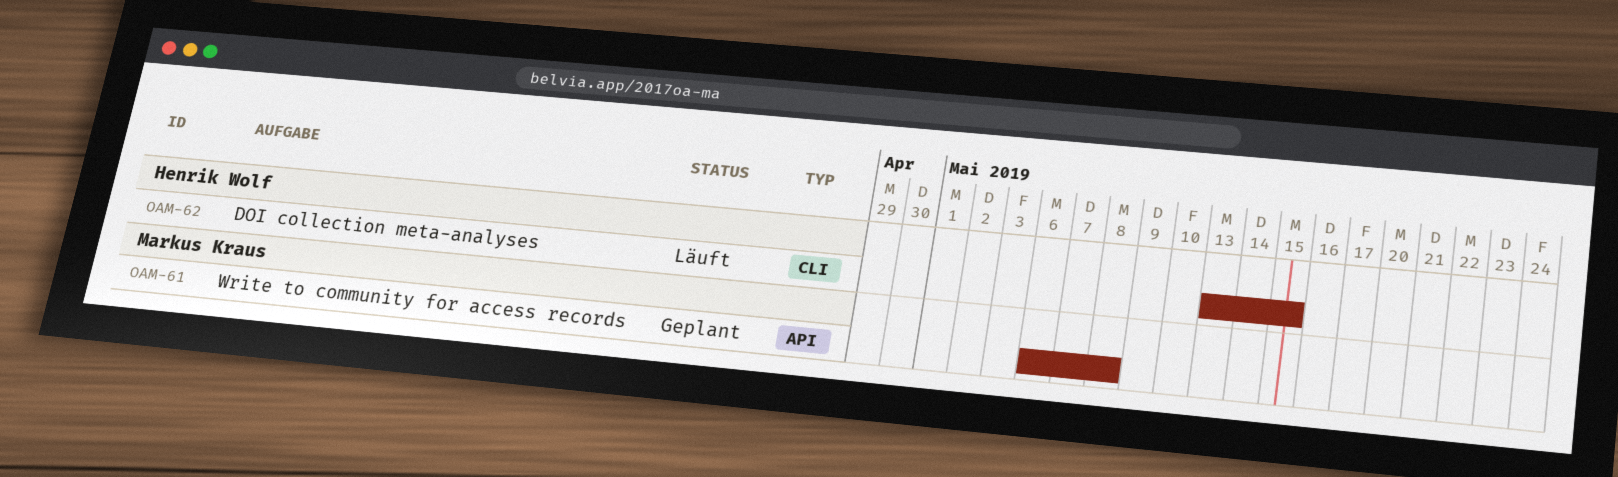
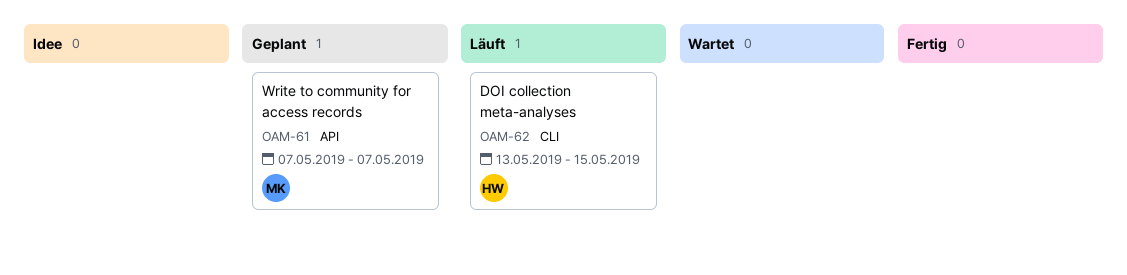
OAM-61, start: May 6 -> May 7
OAM-61, due: May 8 -> May 7

